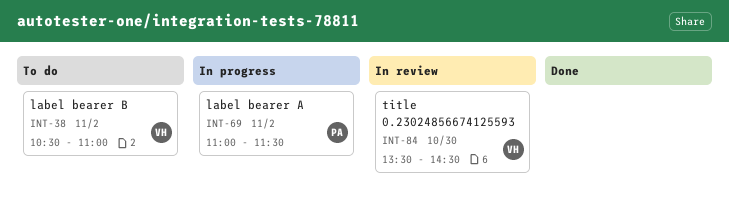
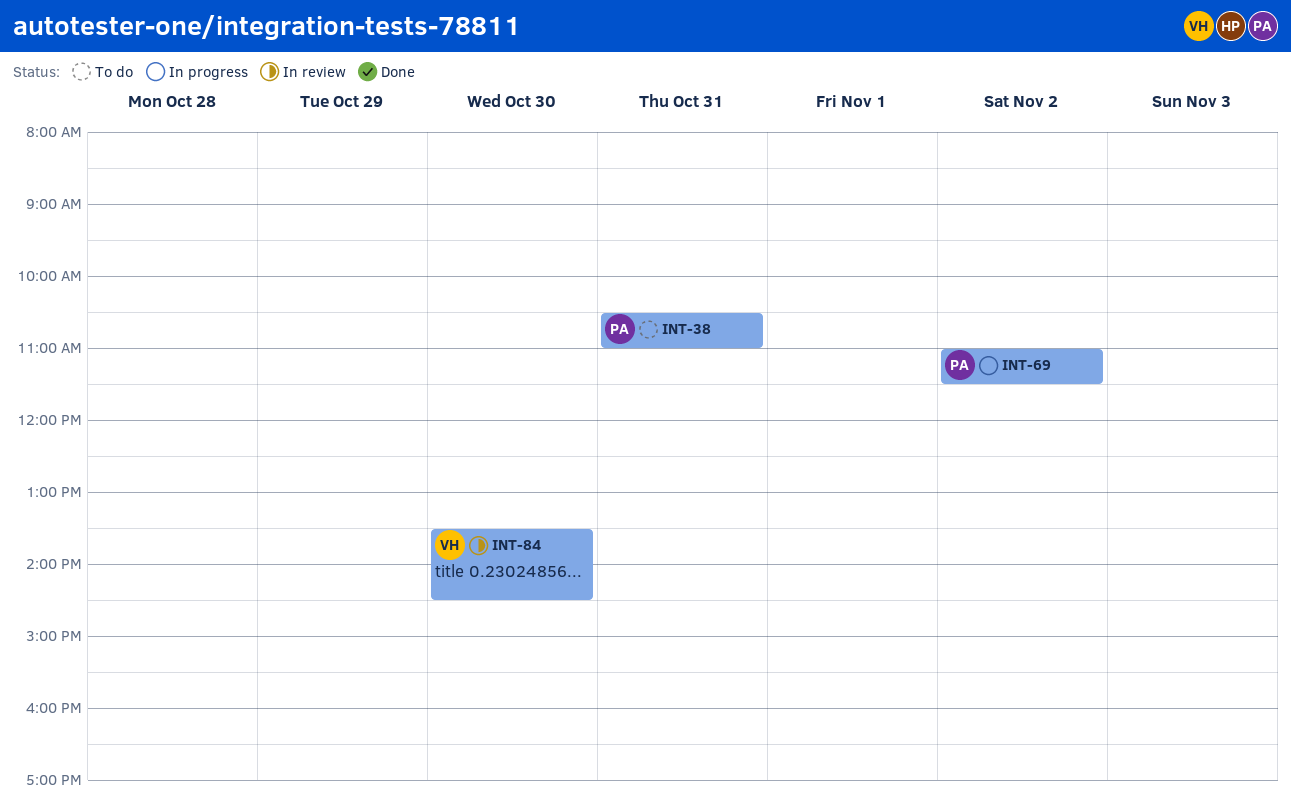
INT-38, owner: VH -> PA
INT-38, day: Nov 2 -> Oct 31

